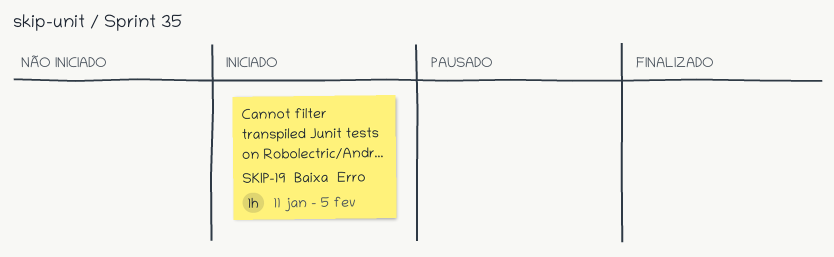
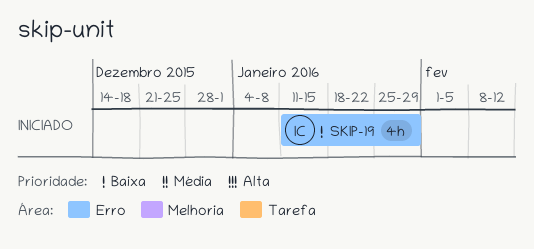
SKIP-19, estimate: 1h -> 4h
SKIP-19, due: Feb 5 -> Jan 29

